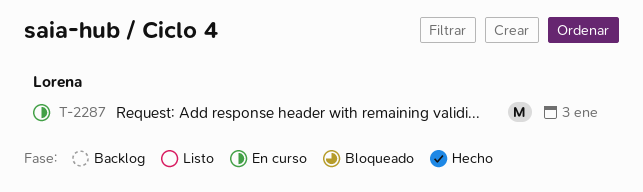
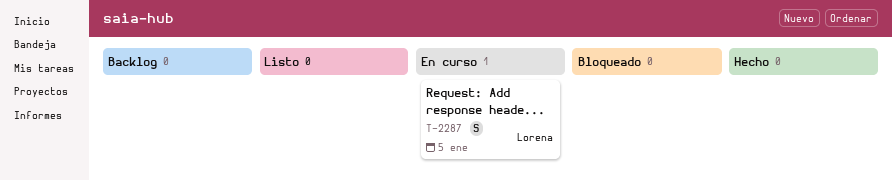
T-2287, estimate: M -> S
T-2287, due: Jan 3 -> Jan 5

